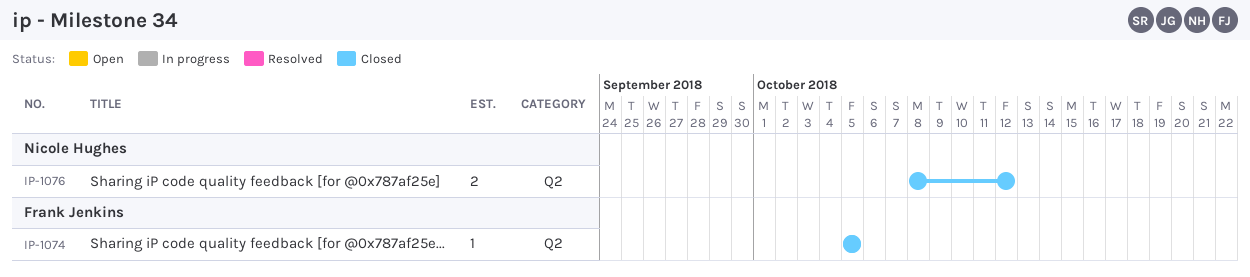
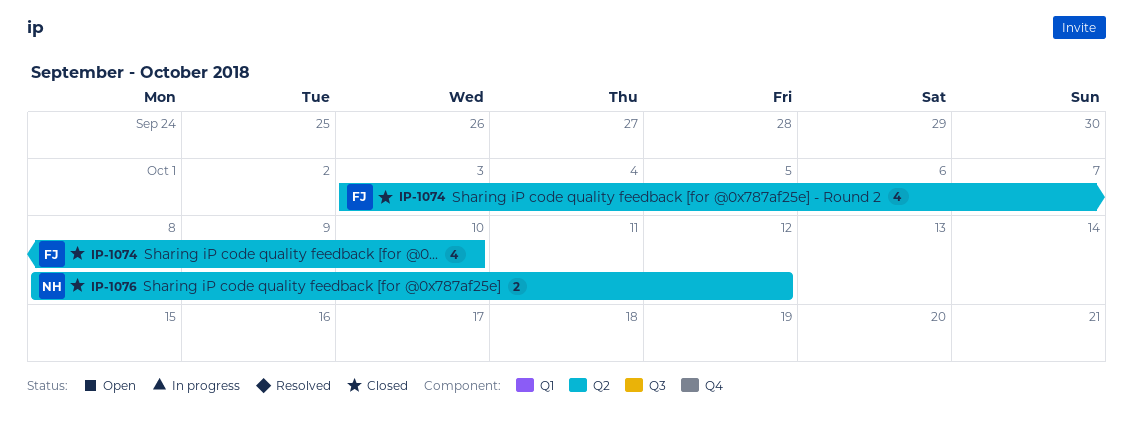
IP-1074, estimate: 1 -> 4
IP-1074, start: Oct 5 -> Oct 3
IP-1074, due: Oct 5 -> Oct 10

